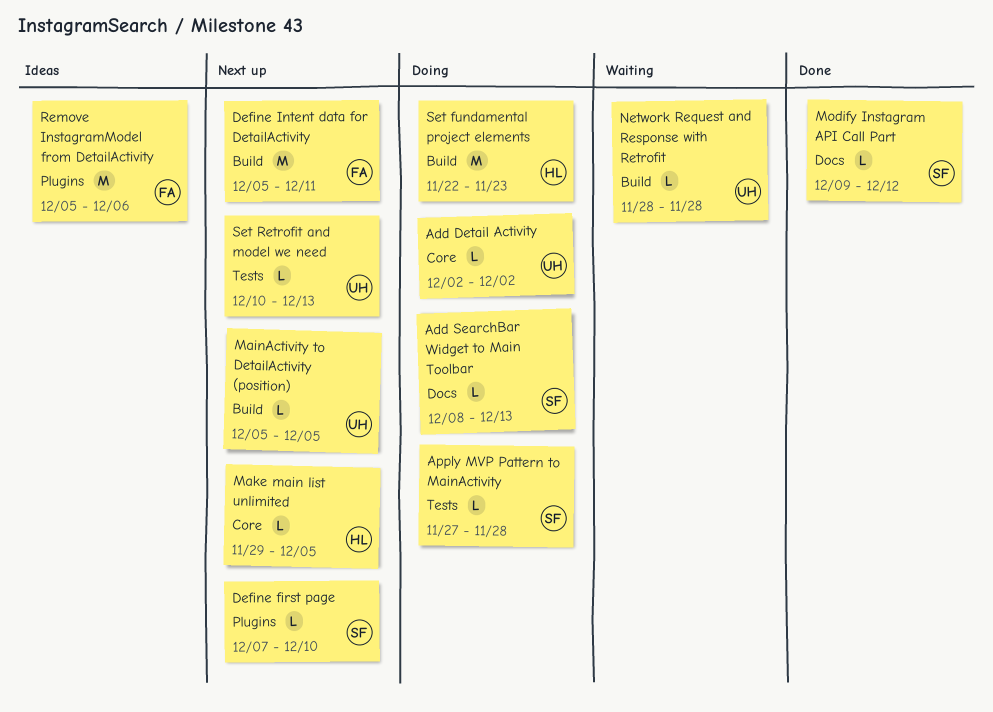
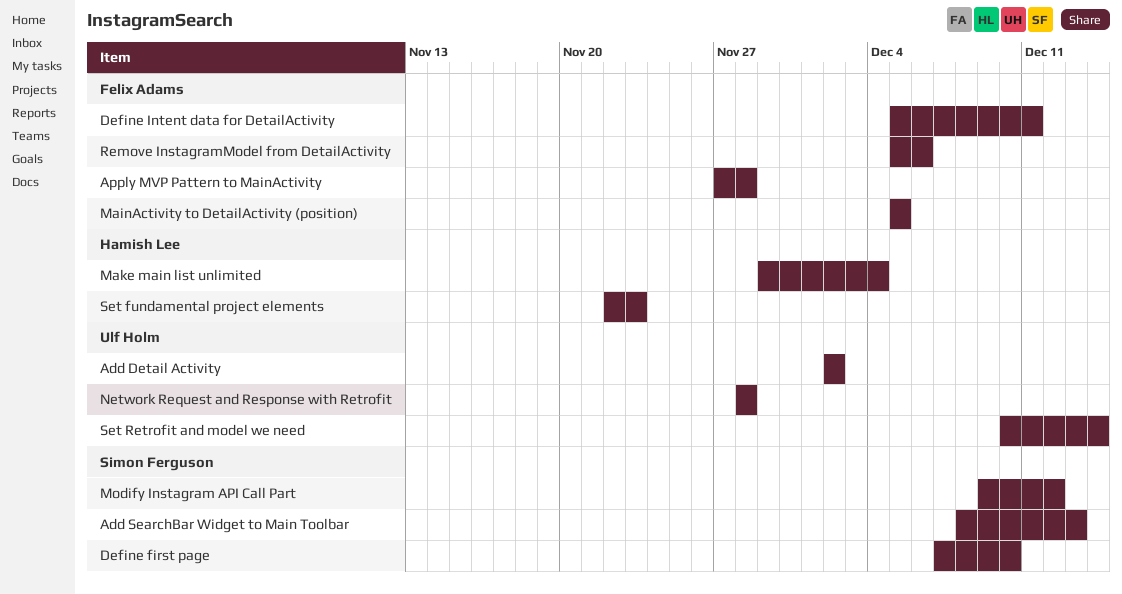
Apply MVP Pattern to MainActivity, owner: Simon Ferguson -> Felix Adams
MainActivity to DetailActivity (position), owner: Ulf Holm -> Felix Adams
Make main list unlimited, due: Dec 5 -> Dec 4
Set Retrofit and model we need, due: Dec 13 -> Dec 14

